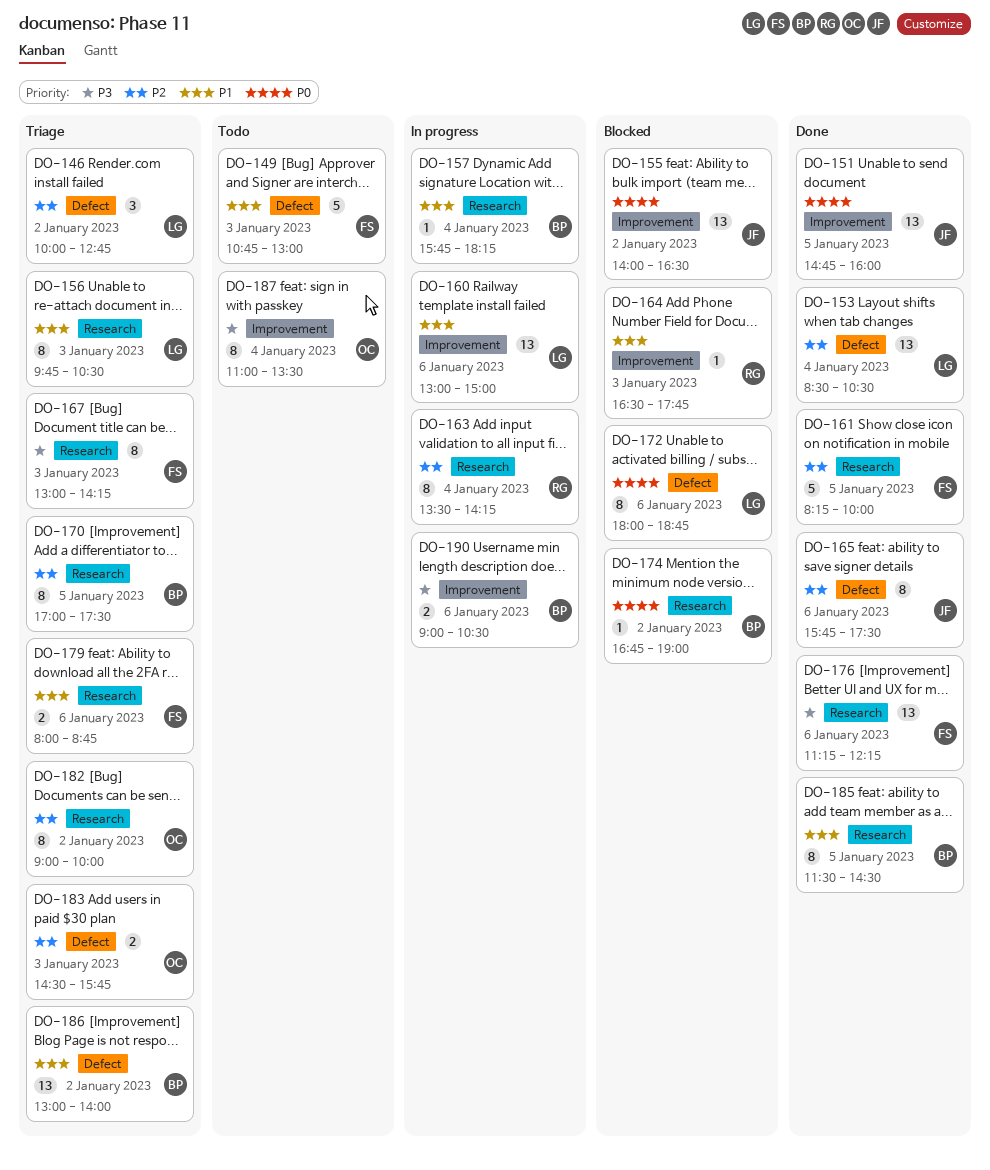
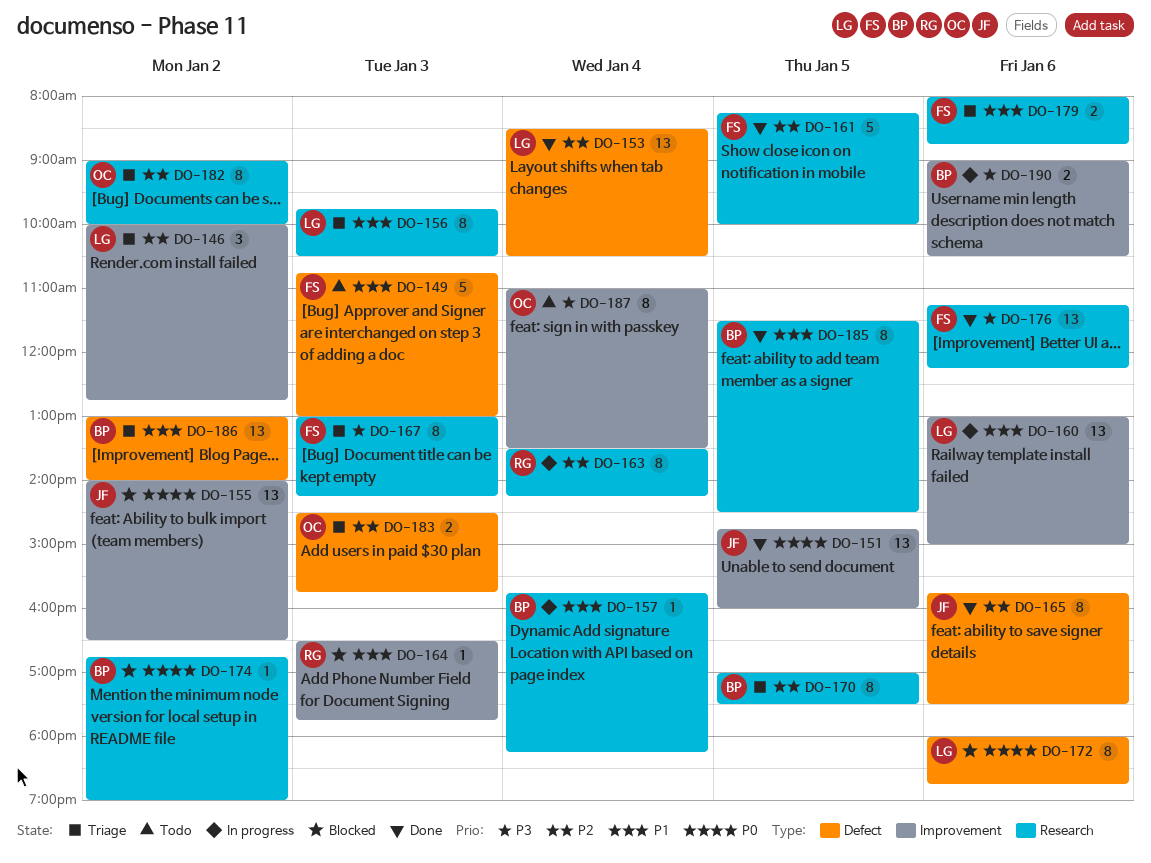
DO-146, label: Defect -> Improvement

